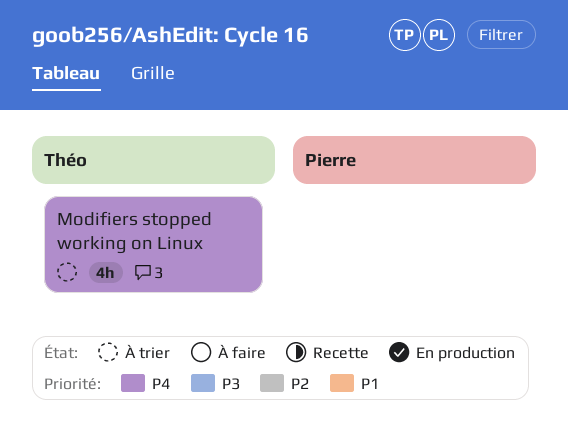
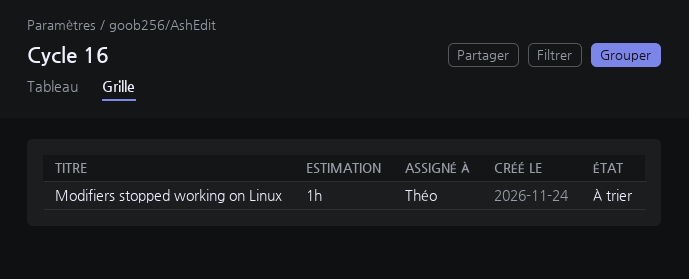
Modifiers stopped working on Linux, estimate: 4h -> 1h

